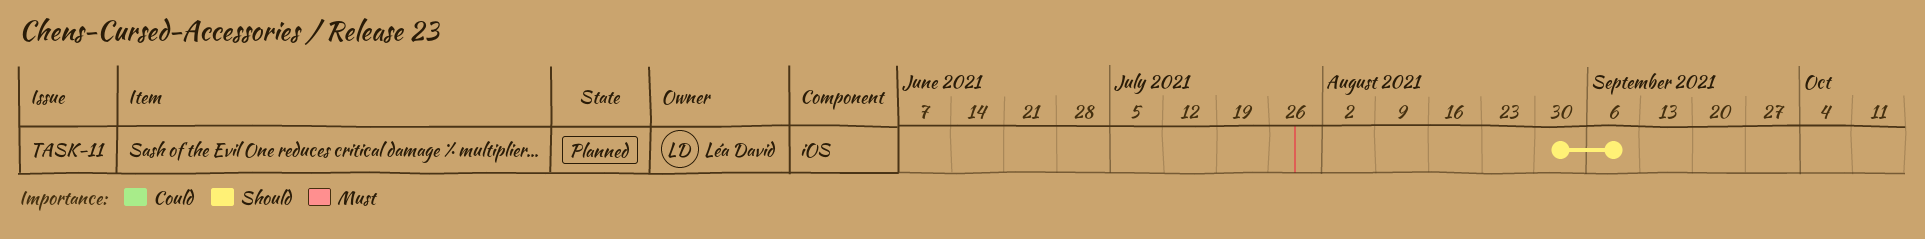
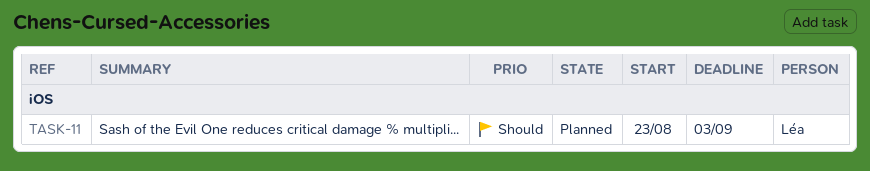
TASK-11, start: Aug 30 -> Aug 23
TASK-11, due: Sep 10 -> Sep 3

